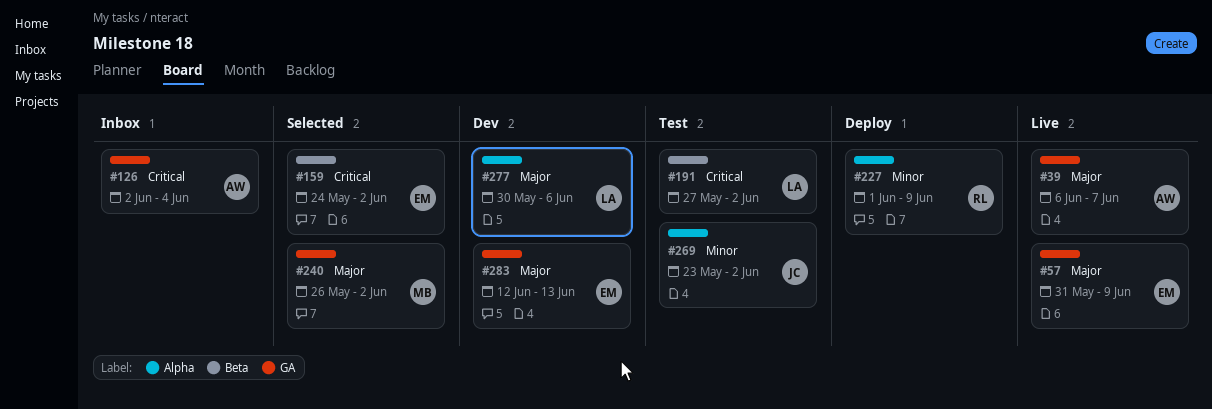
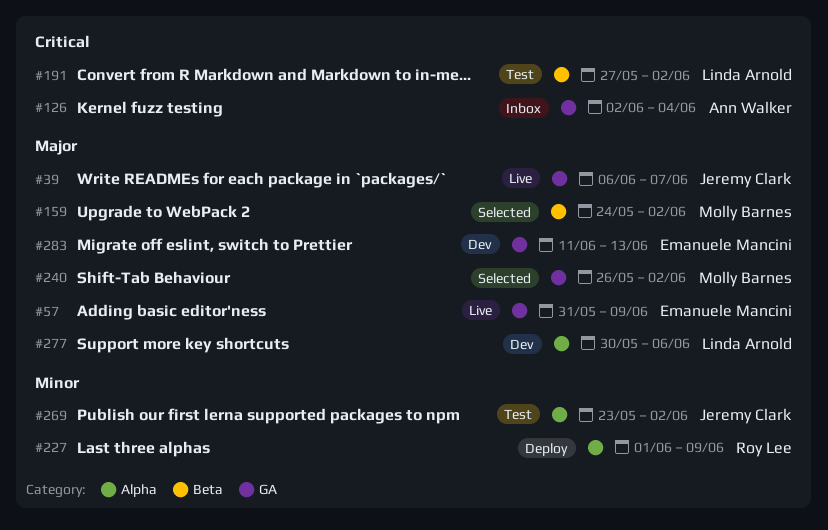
#39, owner: Ann Walker -> Jeremy Clark
#159, owner: Emanuele Mancini -> Molly Barnes
#159, priority: Critical -> Major
#283, start: Jun 12 -> Jun 11

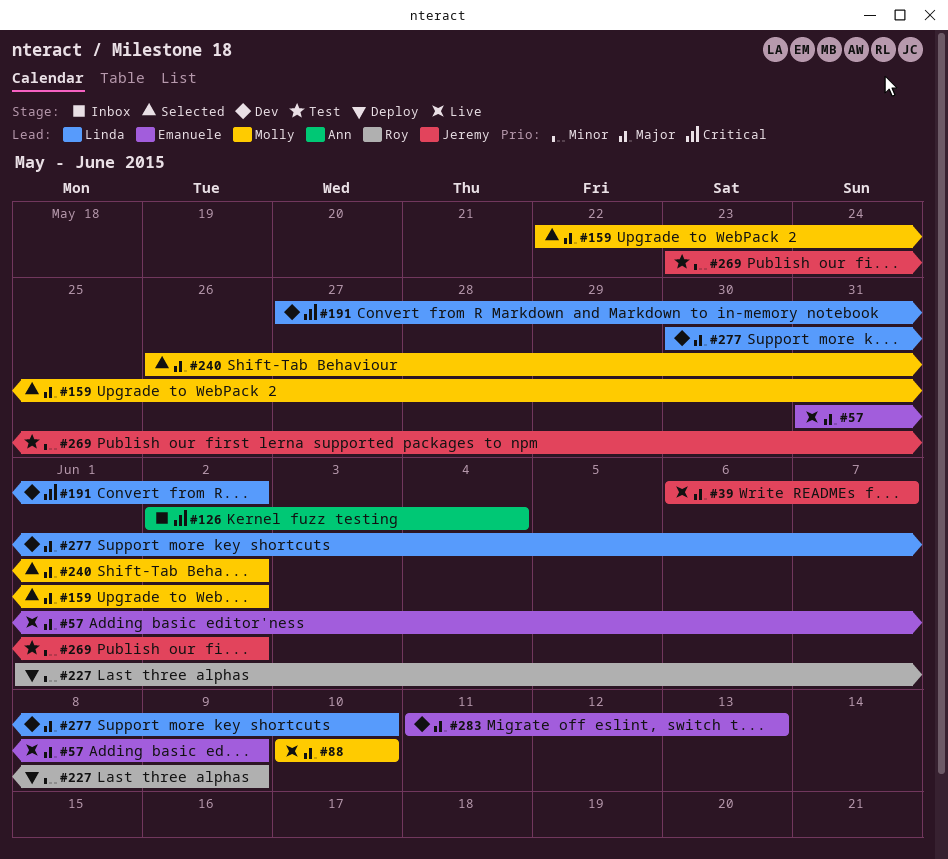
#88: none -> present
#159, start: May 24 -> May 22
#191, status: Test -> Dev
#277, due: Jun 6 -> Jun 10

